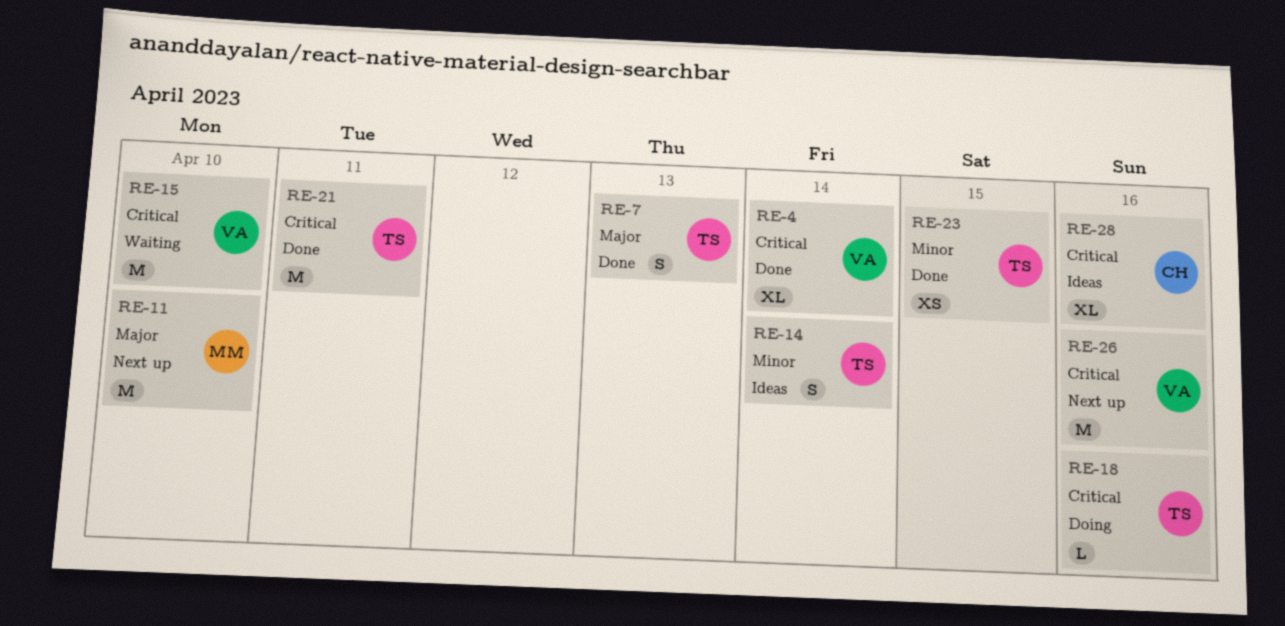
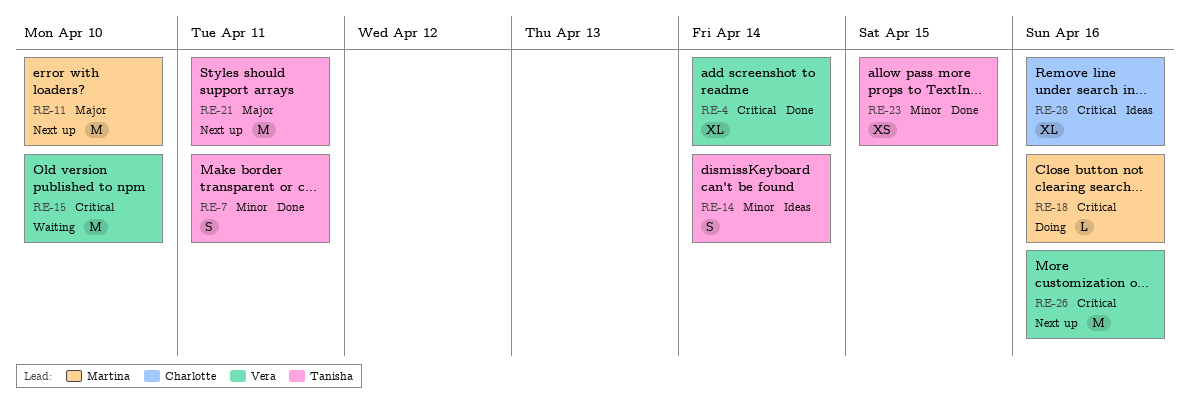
RE-7, priority: Major -> Minor
RE-7, due: Apr 13 -> Apr 11
RE-18, owner: Tanisha -> Martina
RE-21, status: Done -> Next up
RE-21, priority: Critical -> Major

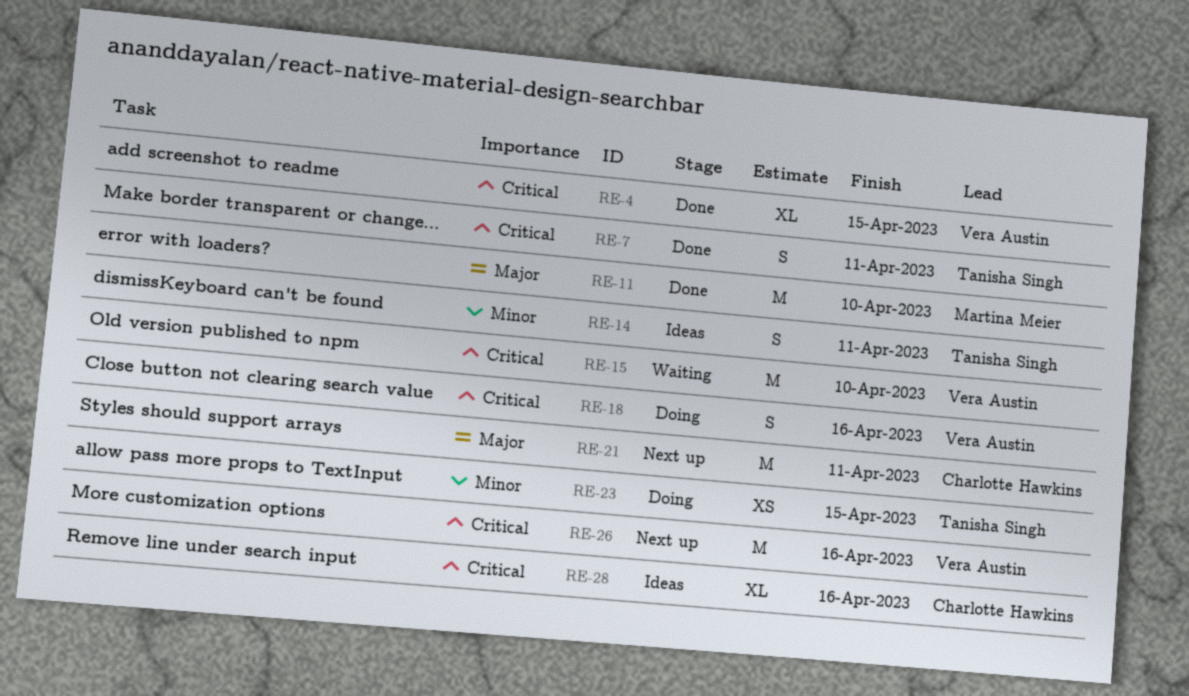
RE-4, due: Apr 14 -> Apr 15
RE-7, priority: Minor -> Critical
RE-11, status: Next up -> Done
RE-14, due: Apr 14 -> Apr 11
RE-18, owner: Martina Meier -> Vera Austin
RE-18, estimate: L -> S
RE-21, owner: Tanisha Singh -> Charlotte Hawkins
RE-23, status: Done -> Doing

